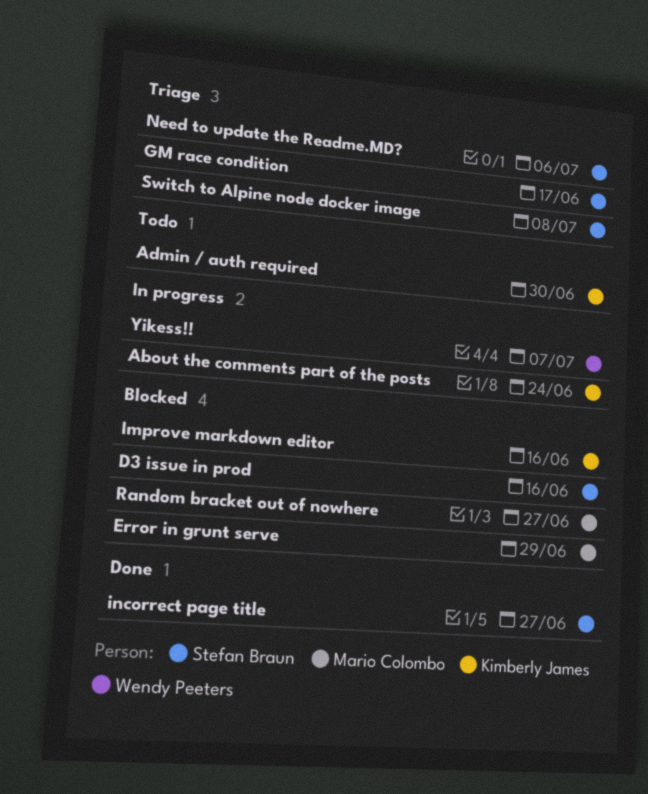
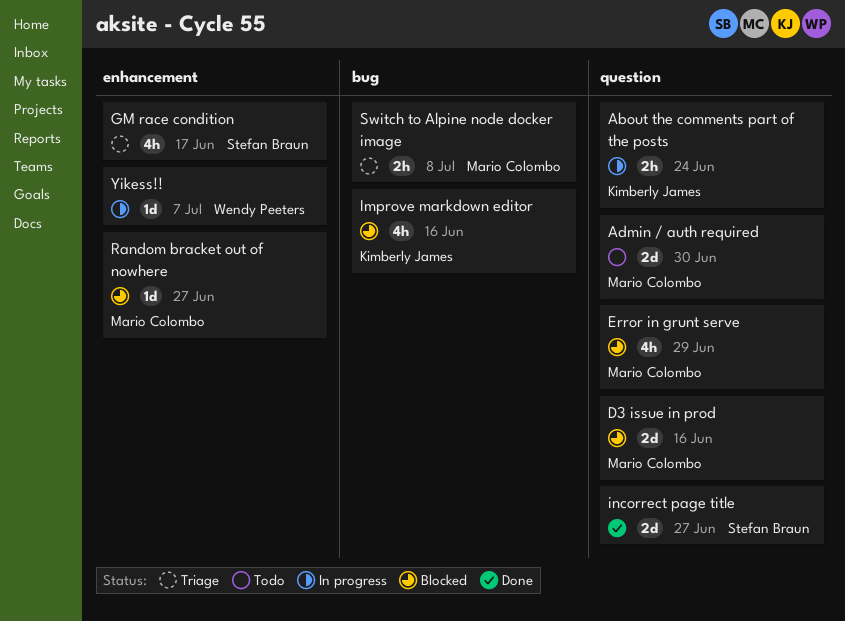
Admin / auth required, owner: Kimberly James -> Mario Colombo
D3 issue in prod, owner: Stefan Braun -> Mario Colombo
Need to update the Readme.MD?: present -> none
Switch to Alpine node docker image, owner: Stefan Braun -> Mario Colombo

